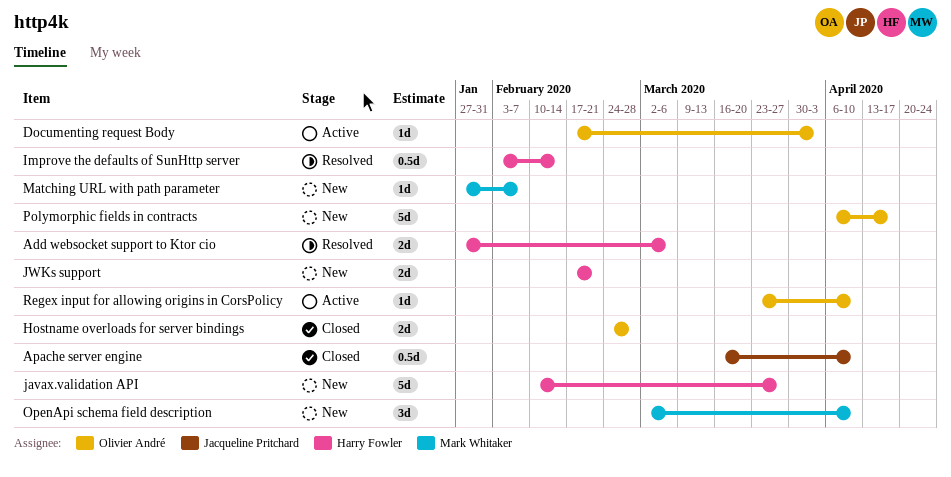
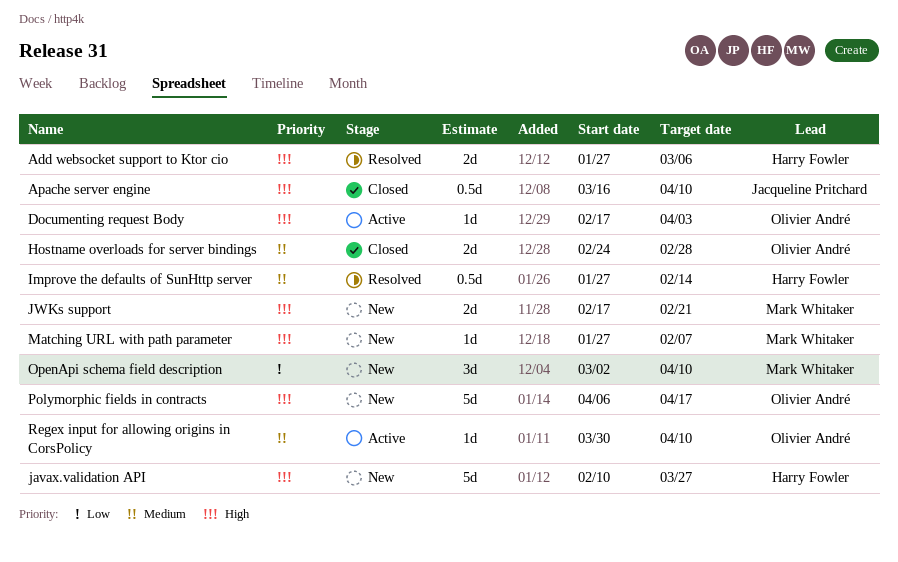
Improve the defaults of SunHttp server, start: Feb 3 -> Jan 27
JWKs support, owner: Harry Fowler -> Mark Whitaker
Regex input for allowing origins in CorsPolicy, start: Mar 23 -> Mar 30

